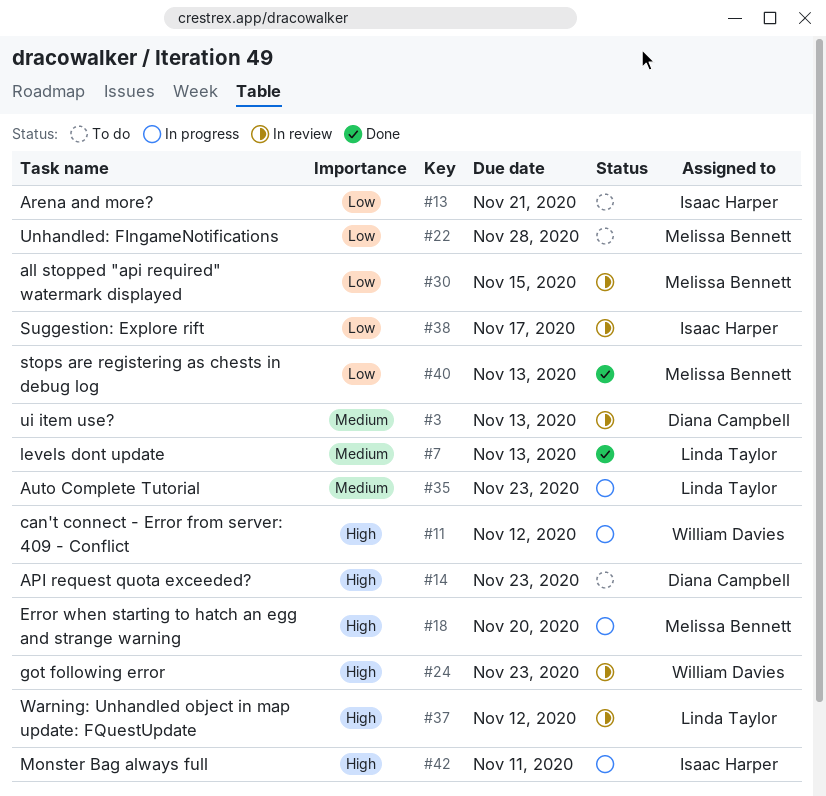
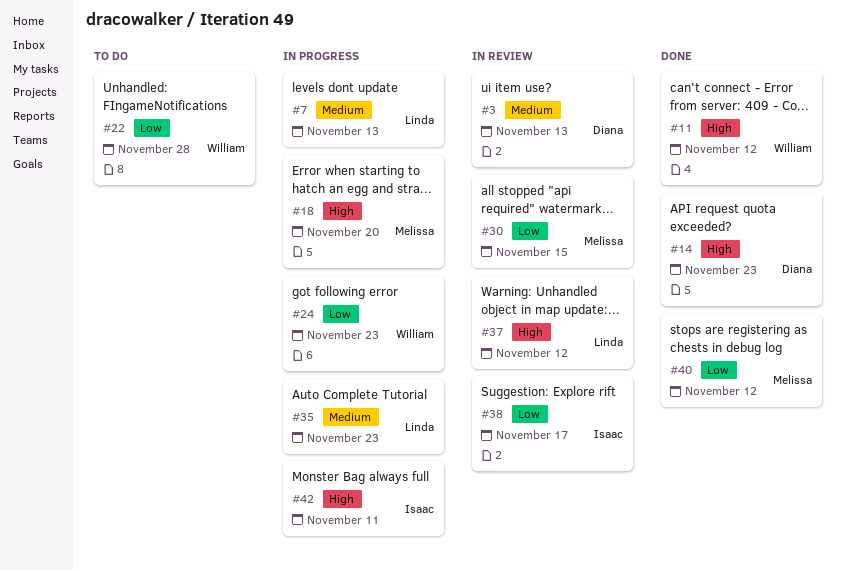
#7, status: Done -> In progress
#11, status: In progress -> Done
#13: present -> none
#14, status: To do -> Done
#22, owner: Melissa Bennett -> William Davies
#24, status: In review -> In progress
#24, priority: High -> Low
#40, due: Nov 13 -> Nov 12

